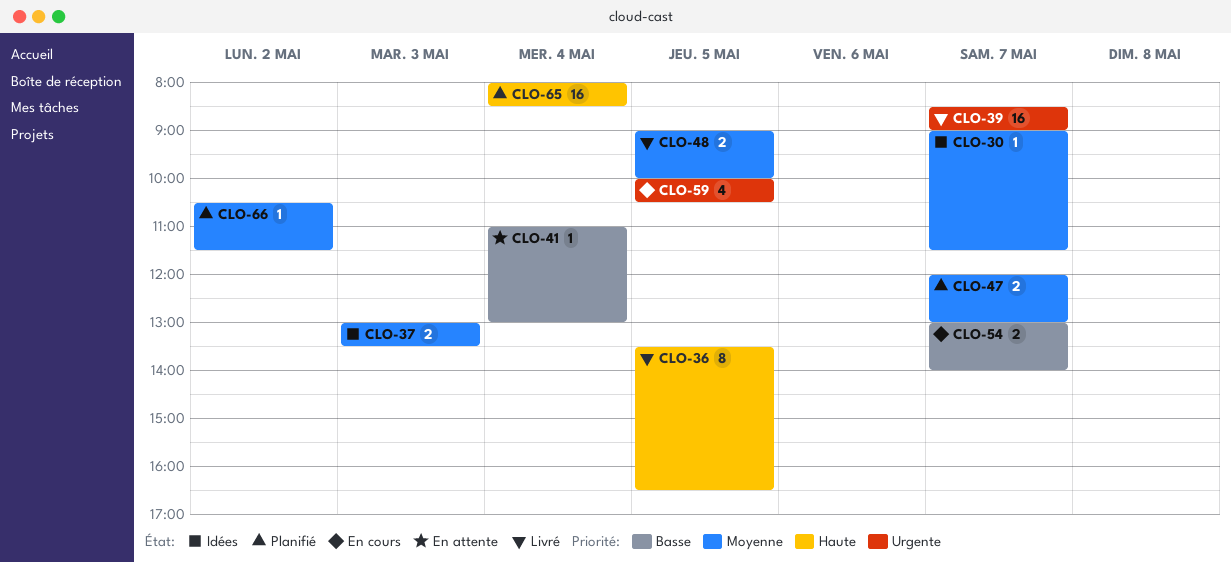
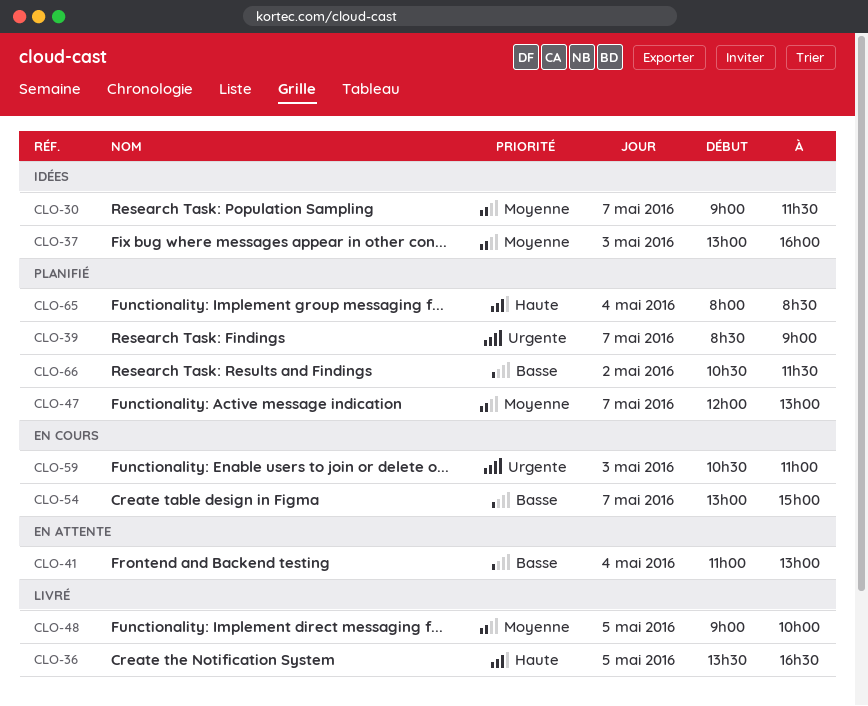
CLO-37, ends: 13:30 -> 16:00
CLO-39, status: Livré -> Planifié
CLO-54, ends: 14:00 -> 15:00
CLO-59, day: May 5 -> May 3
CLO-59, begins: 10:00 -> 10:30
CLO-59, ends: 10:30 -> 11:00
CLO-66, priority: Moyenne -> Basse

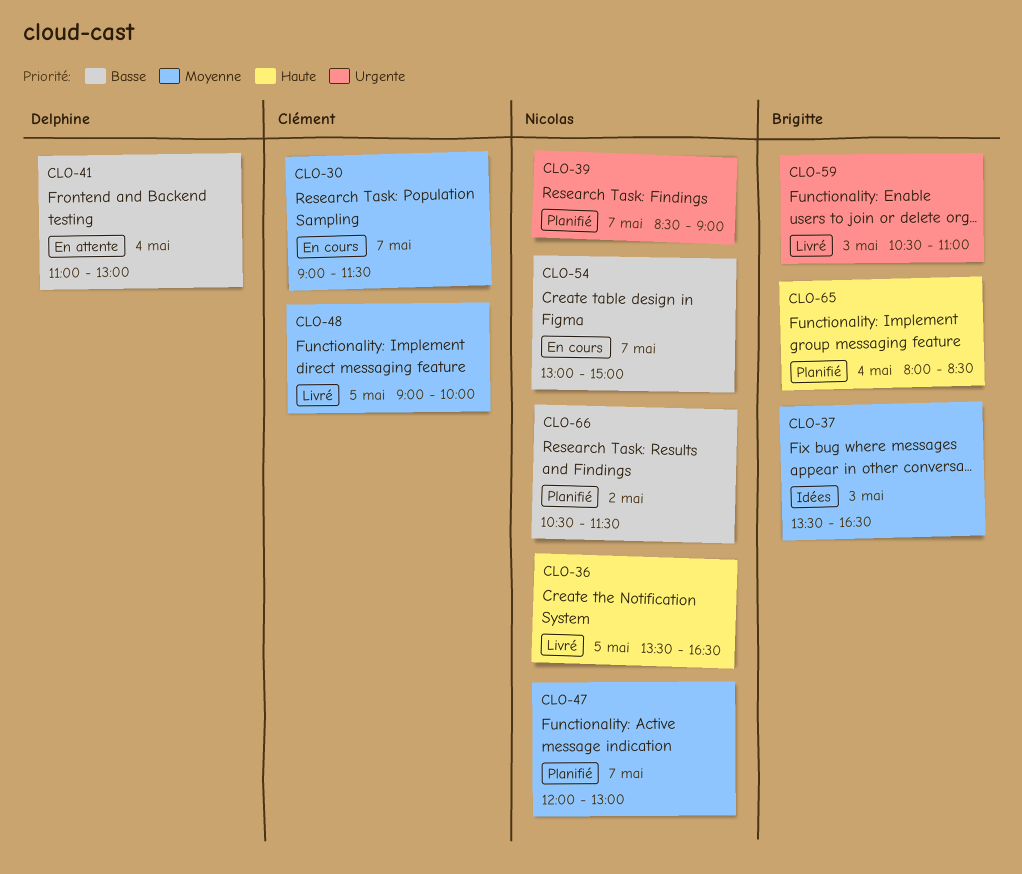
CLO-30, status: Idées -> En cours
CLO-37, begins: 13:00 -> 13:30
CLO-37, ends: 16:00 -> 16:30
CLO-59, status: En cours -> Livré

